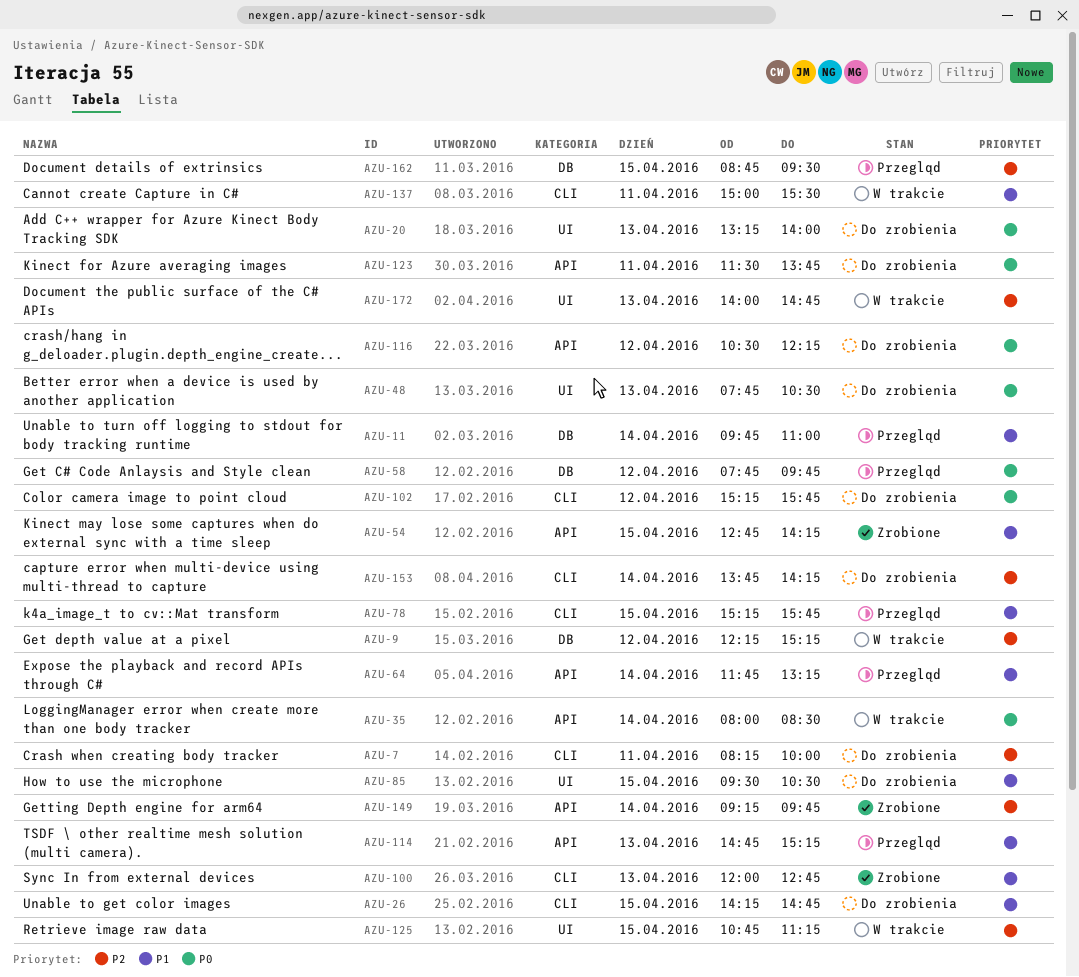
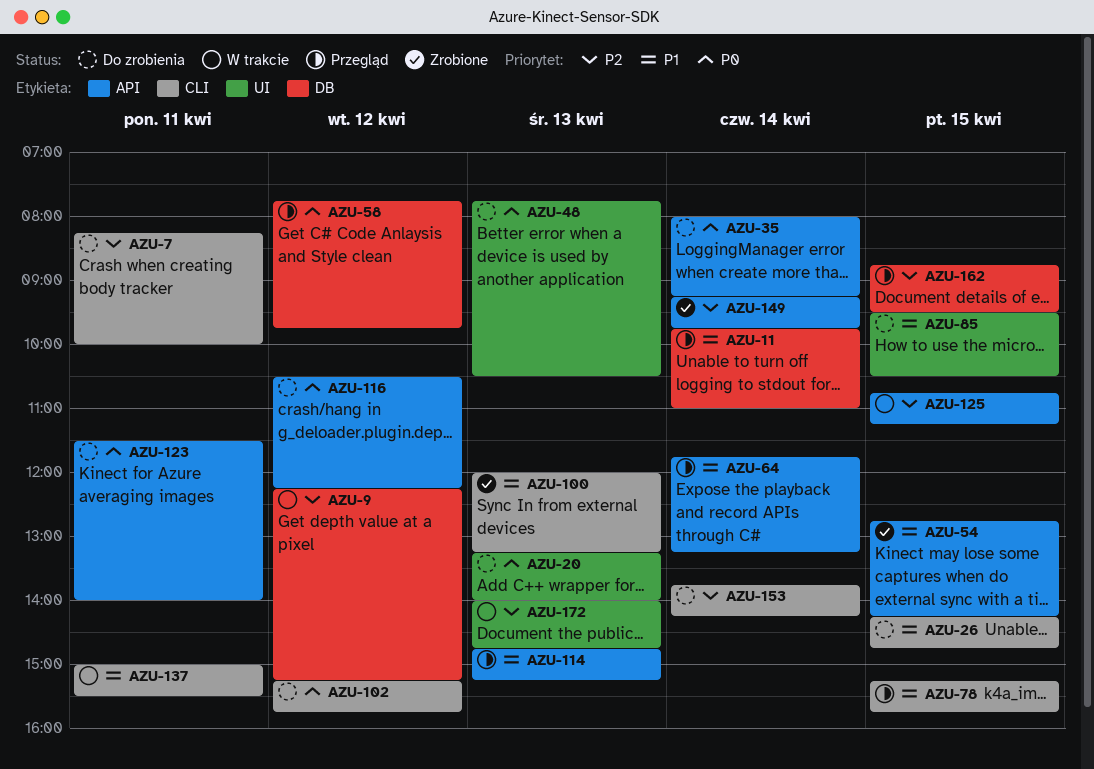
AZU-35, status: W trakcie -> Do zrobienia
AZU-35, ends: 08:30 -> 09:15
AZU-100, ends: 12:45 -> 13:15
AZU-123, ends: 13:45 -> 14:00
AZU-125, label: UI -> API

